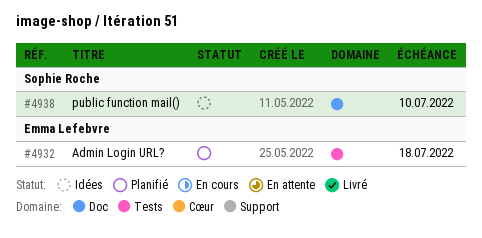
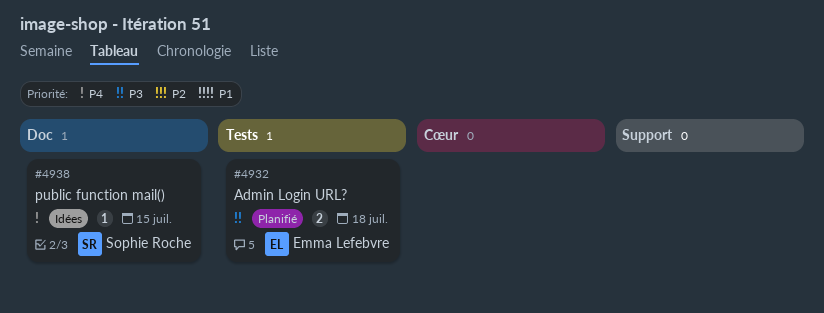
#4938, due: Jul 10 -> Jul 15

